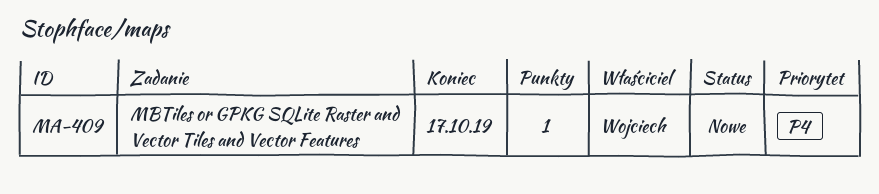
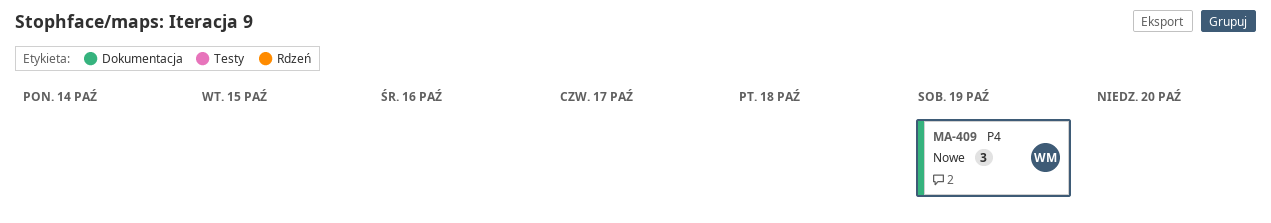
MA-409, estimate: 1 -> 3
MA-409, due: Oct 17 -> Oct 19

